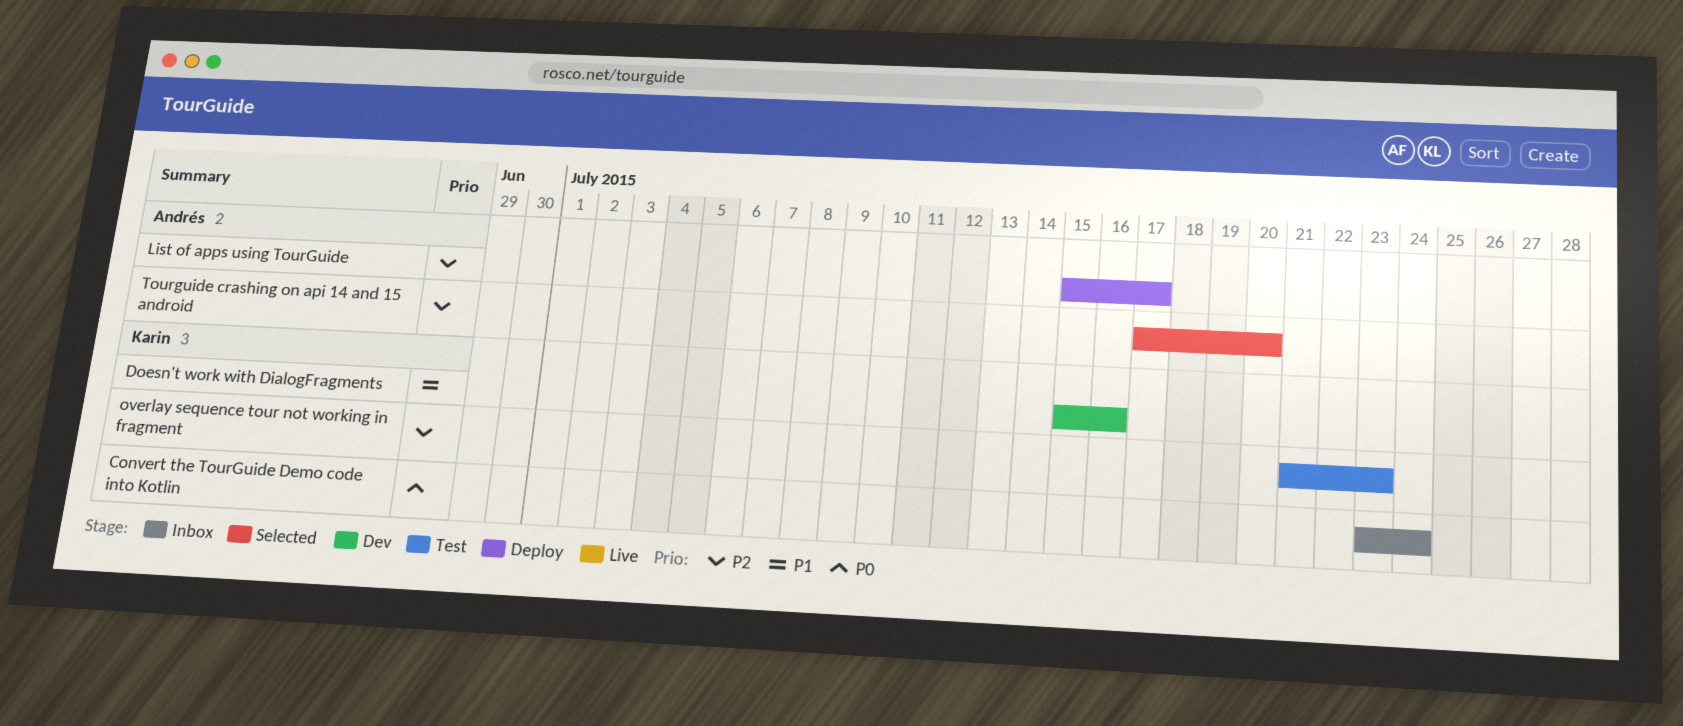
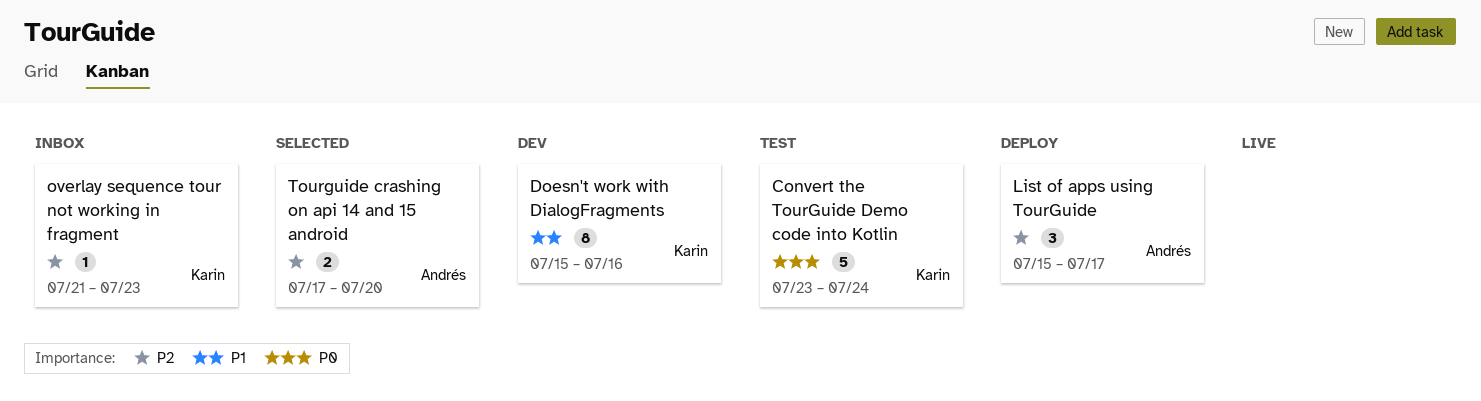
Convert the TourGuide Demo code into Kotlin, status: Inbox -> Test
overlay sequence tour not working in fragment, status: Test -> Inbox

